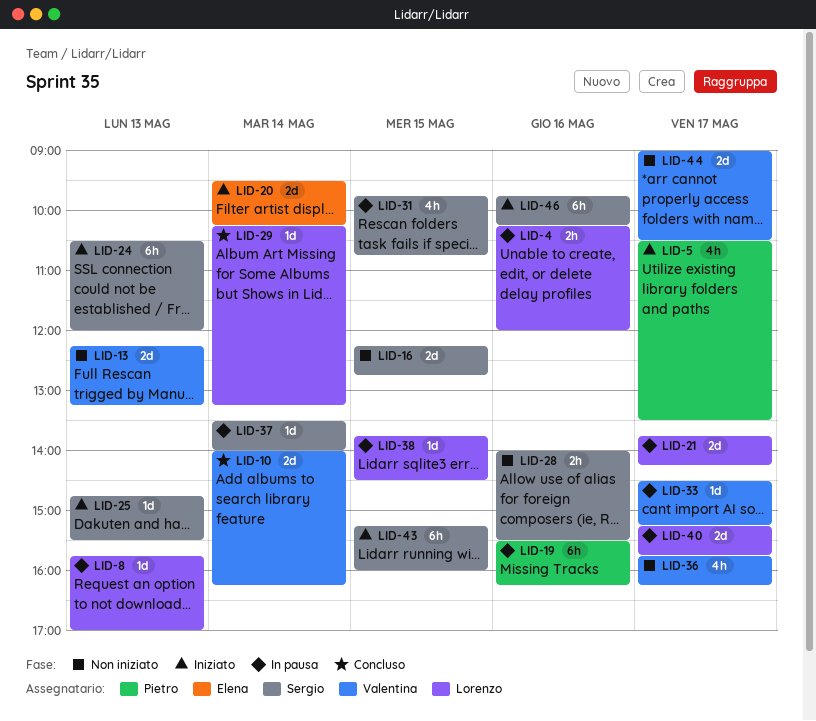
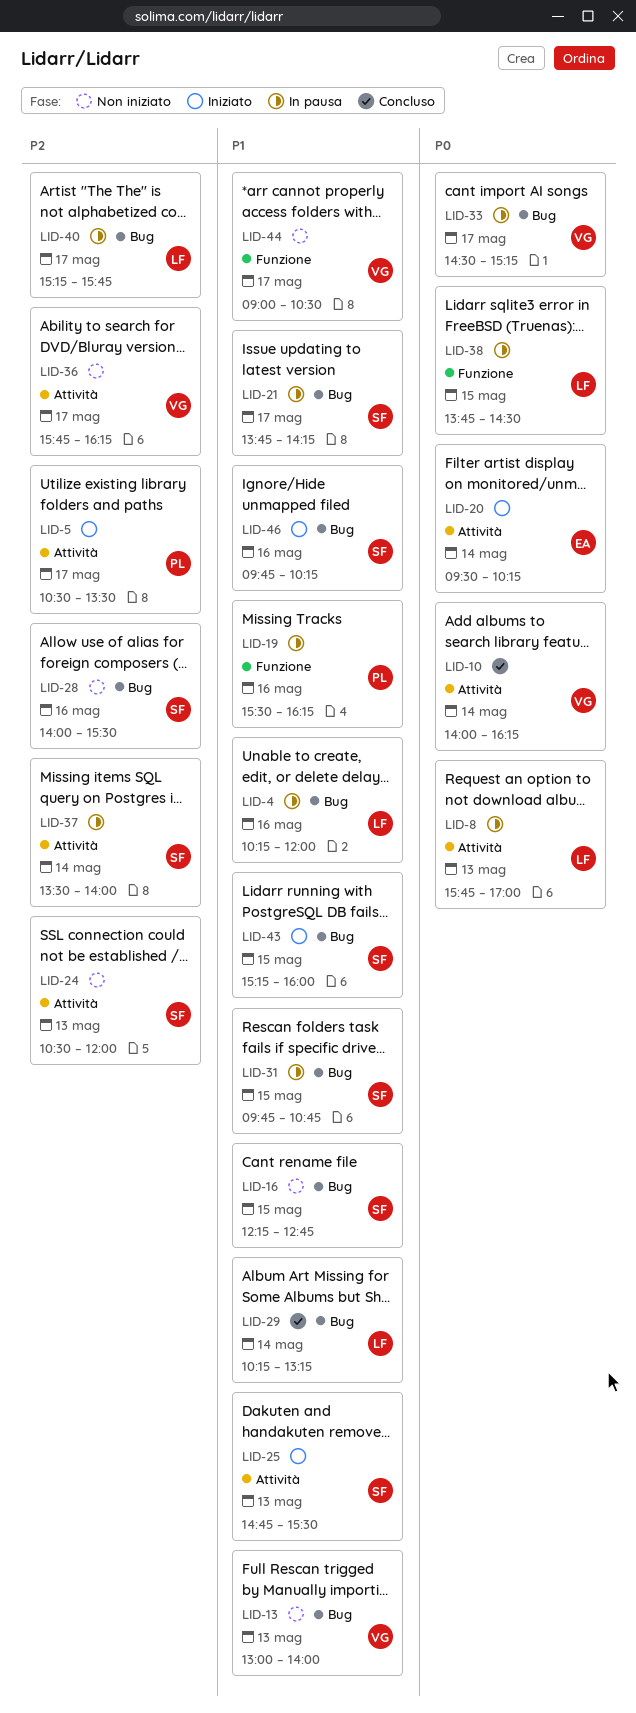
LID-13, begins: 12:15 -> 13:00
LID-13, ends: 13:15 -> 14:00
LID-21, owner: Lorenzo -> Sergio
LID-24, status: Iniziato -> Non iniziato

